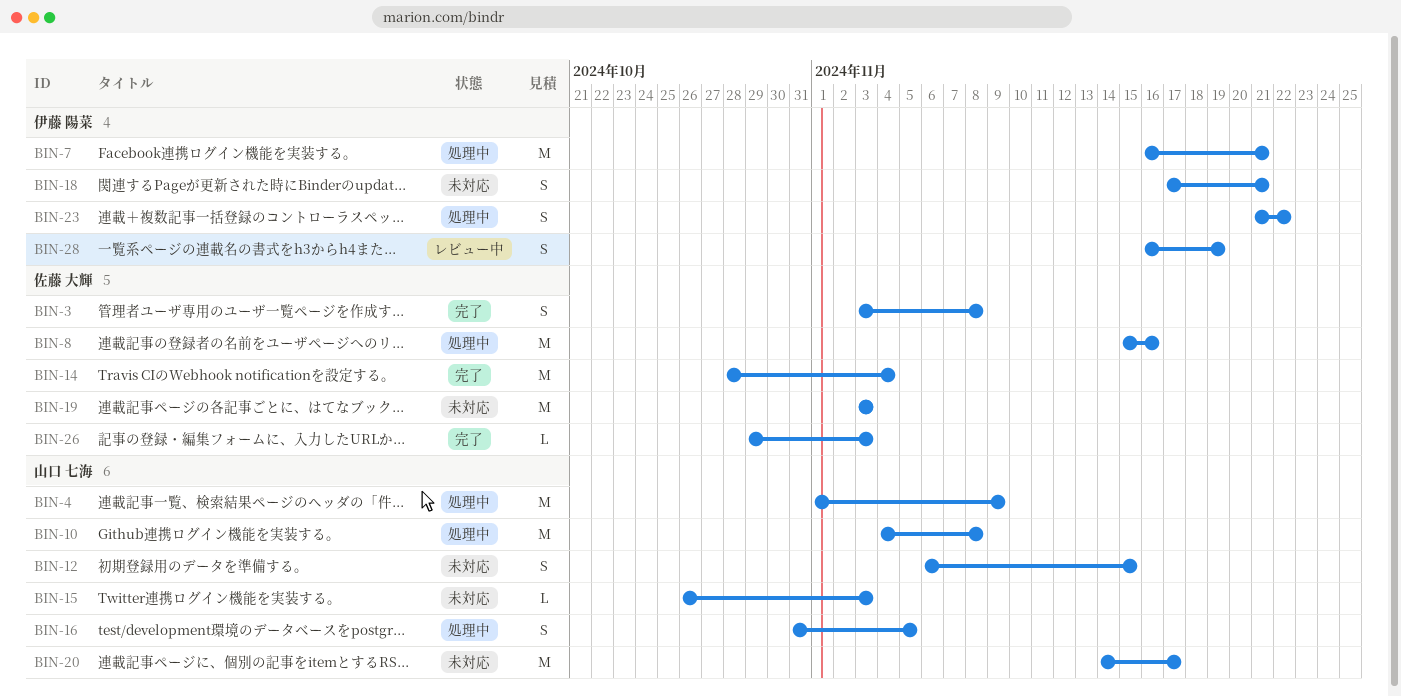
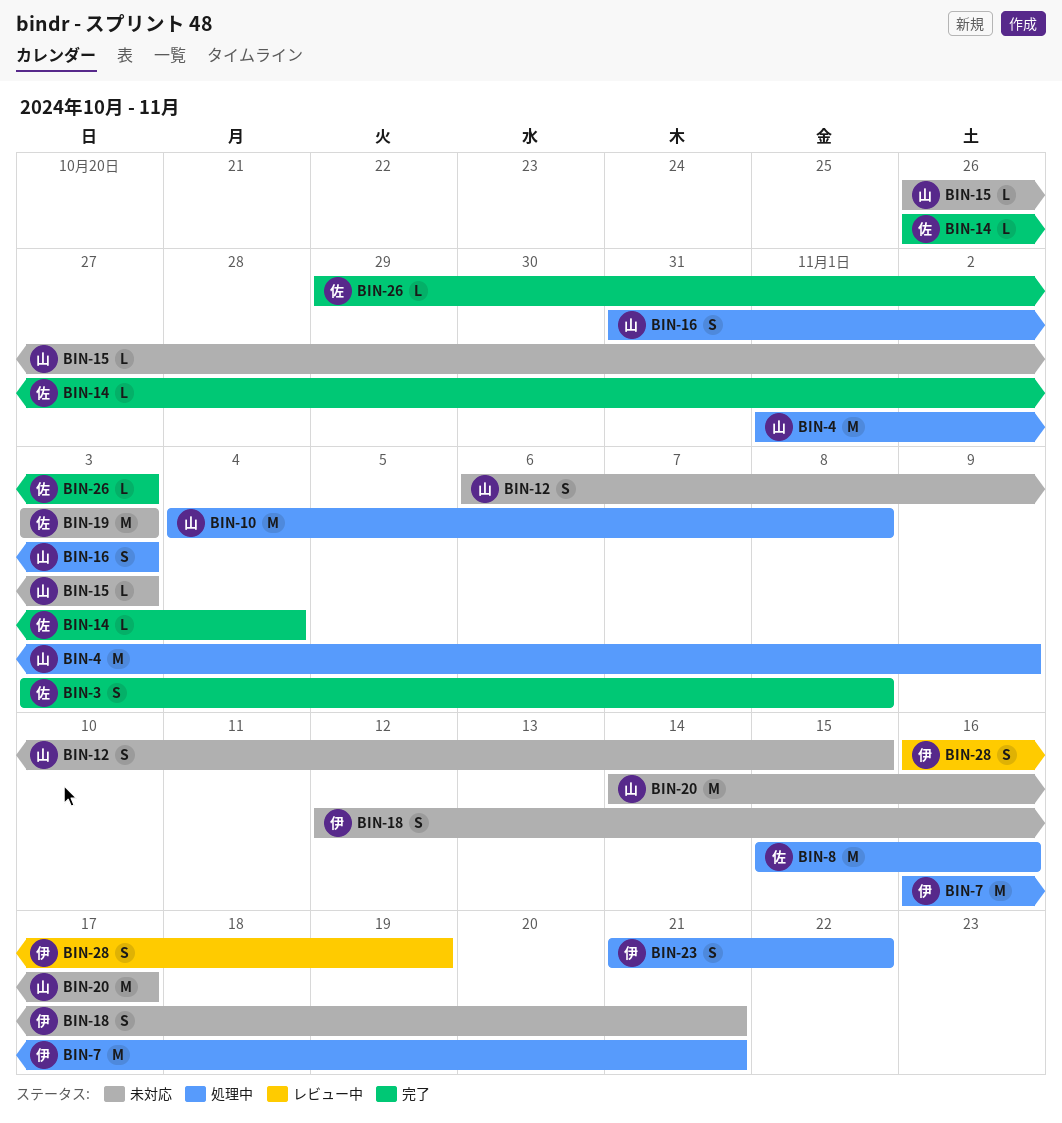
BIN-14, estimate: M -> L
BIN-14, start: Oct 28 -> Oct 26
BIN-16, due: Nov 5 -> Nov 3
BIN-18, start: Nov 17 -> Nov 12

